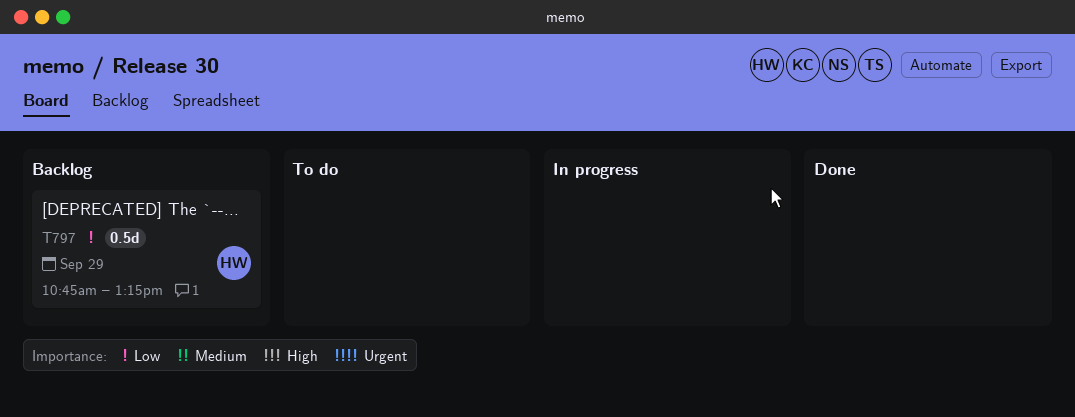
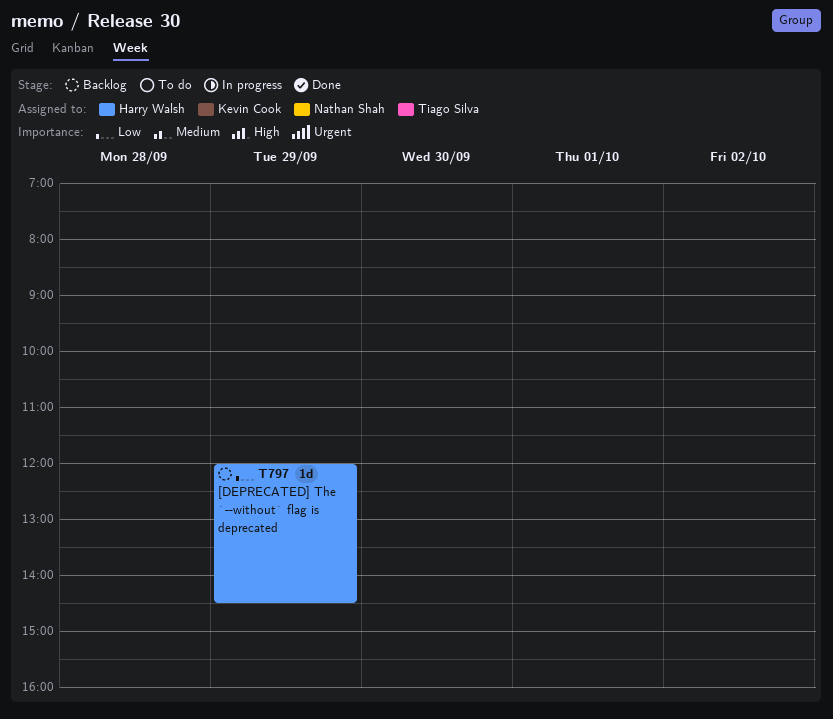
T797, estimate: 0.5d -> 1d
T797, begins: 10:45 -> 12:00
T797, ends: 13:15 -> 14:30

